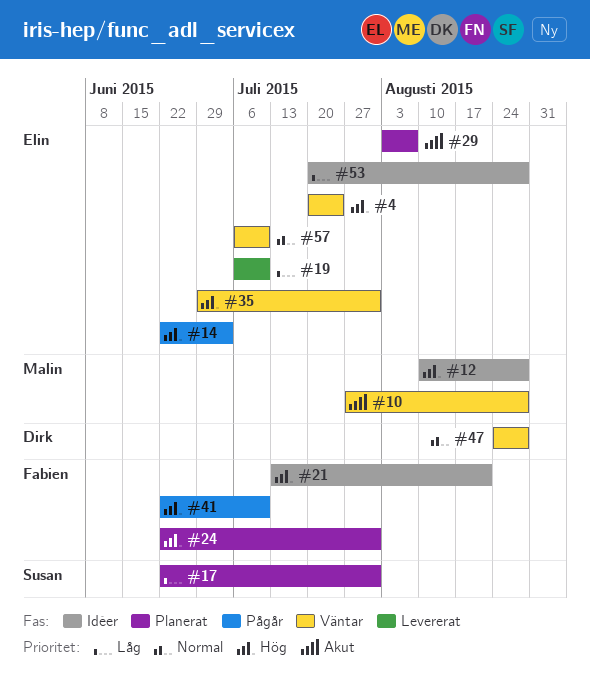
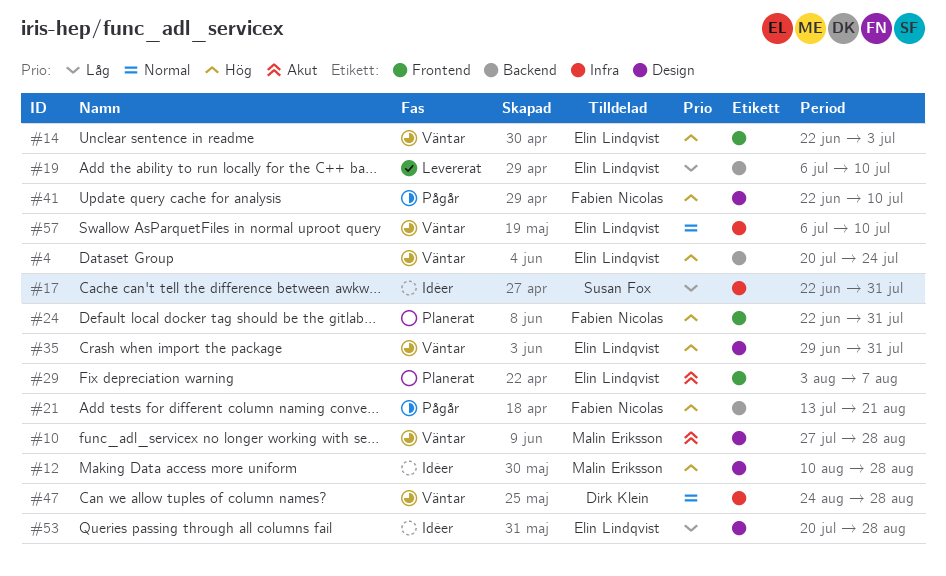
#14, status: Pågår -> Väntar
#17, status: Planerat -> Idéer
#21, status: Idéer -> Pågår

